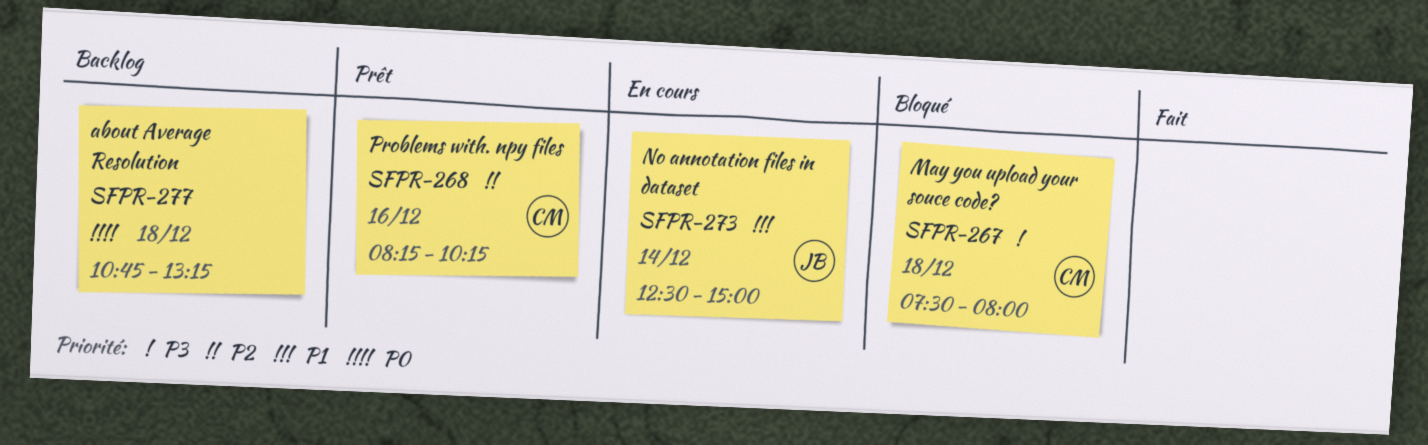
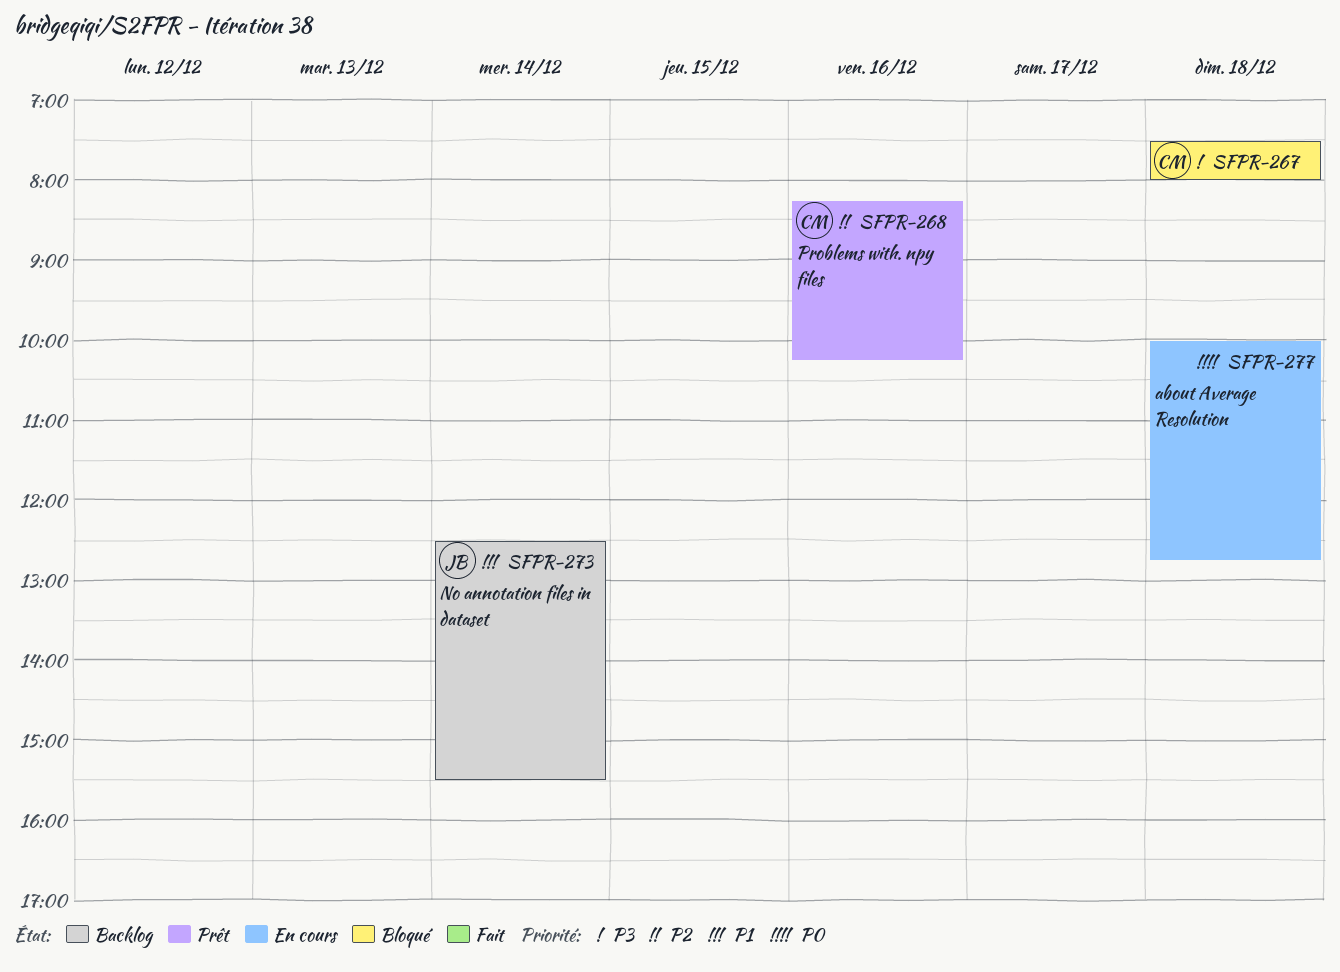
SFPR-273, status: En cours -> Backlog
SFPR-273, ends: 15:00 -> 15:30
SFPR-277, status: Backlog -> En cours
SFPR-277, begins: 10:45 -> 10:00
SFPR-277, ends: 13:15 -> 12:45

